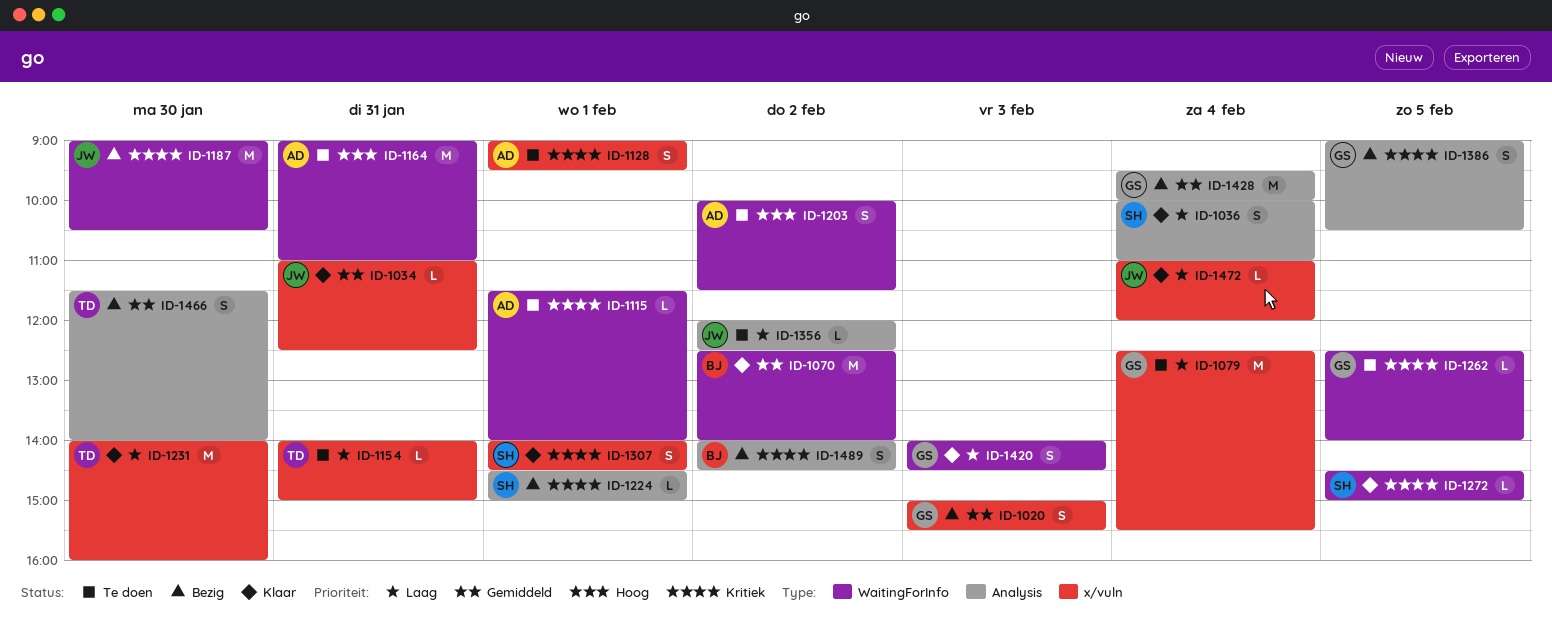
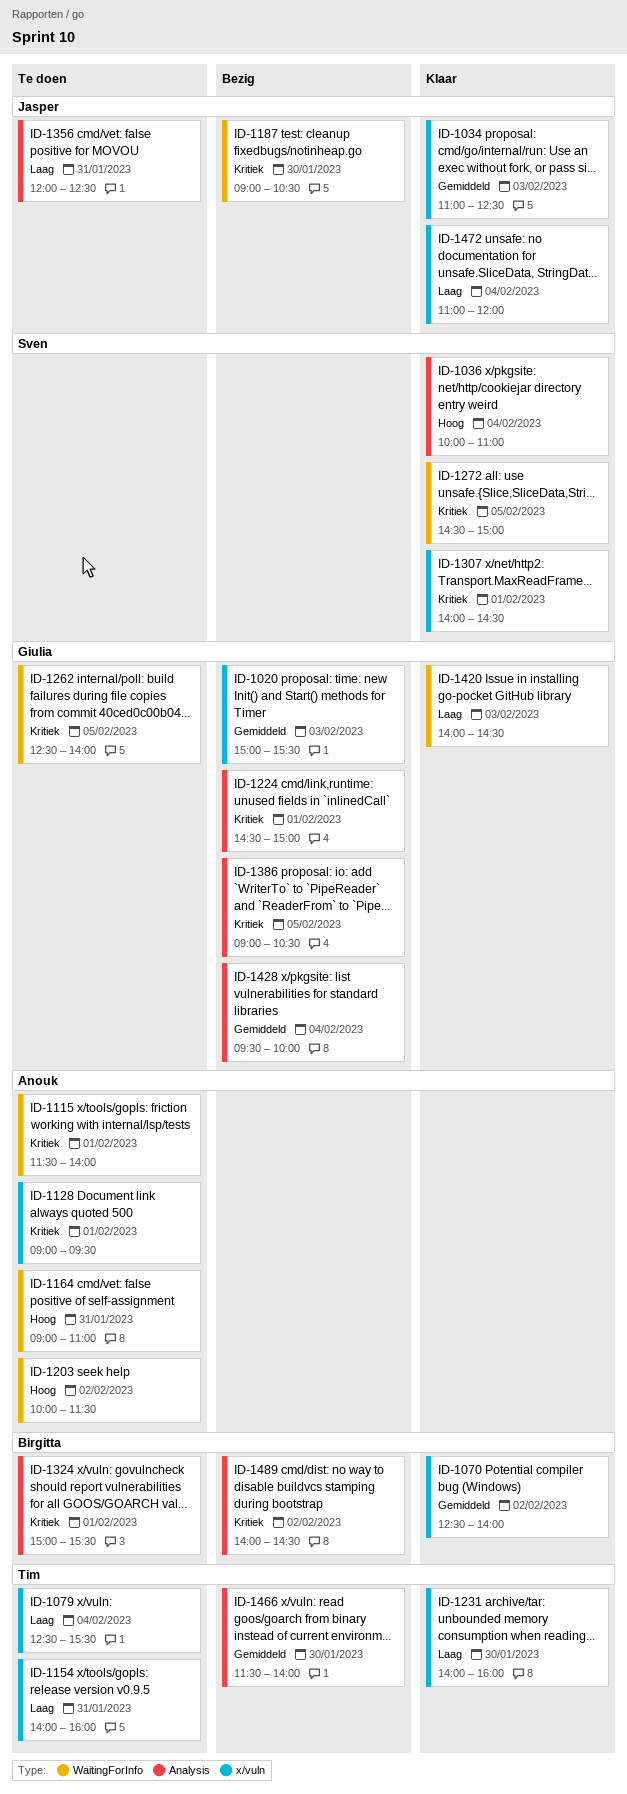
ID-1034, day: Jan 31 -> Feb 3
ID-1036, priority: Laag -> Hoog
ID-1070, label: WaitingForInfo -> x/vuln
ID-1079, owner: Giulia -> Tim
ID-1154, ends: 15:00 -> 16:00
ID-1224, owner: Sven -> Giulia
ID-1324: none -> present
ID-1356, day: Feb 2 -> Jan 31

